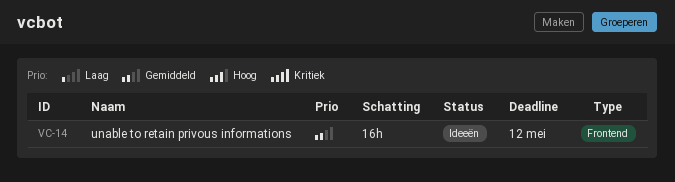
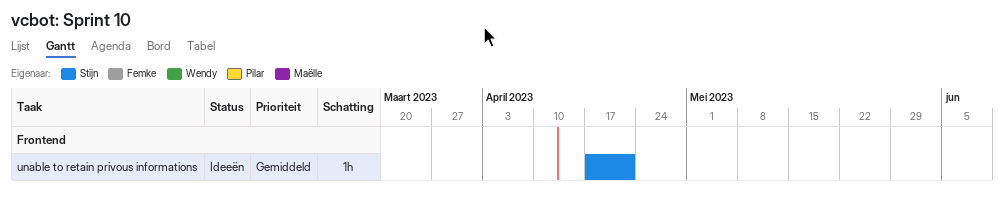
unable to retain privous informations, estimate: 16h -> 1h
unable to retain privous informations, due: May 12 -> Apr 21

